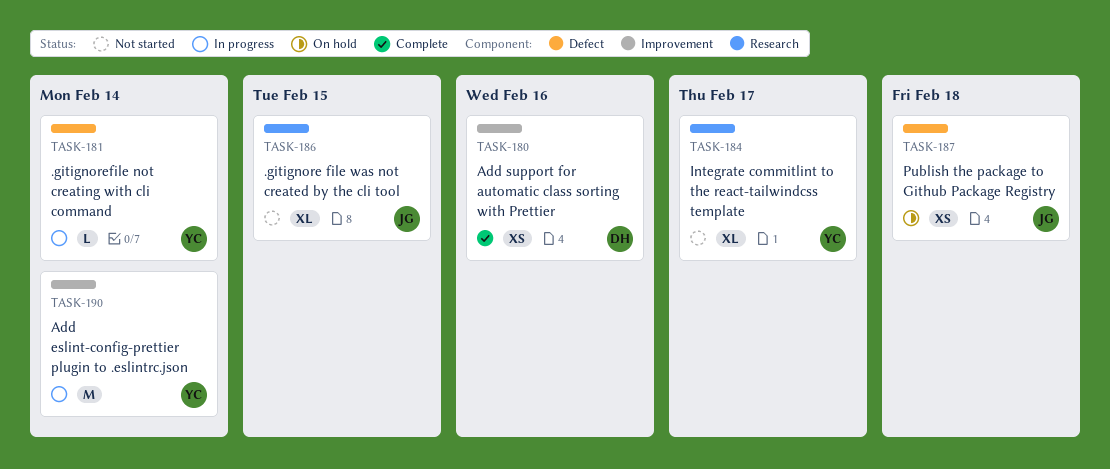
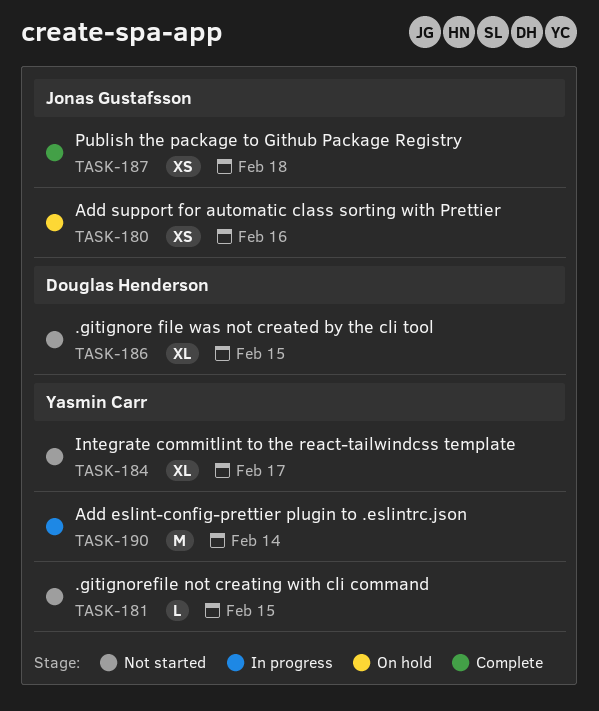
TASK-180, status: Complete -> On hold
TASK-180, owner: Douglas Henderson -> Jonas Gustafsson
TASK-181, status: In progress -> Not started
TASK-181, due: Feb 14 -> Feb 15
TASK-186, owner: Jonas Gustafsson -> Douglas Henderson
TASK-187, status: On hold -> Complete

